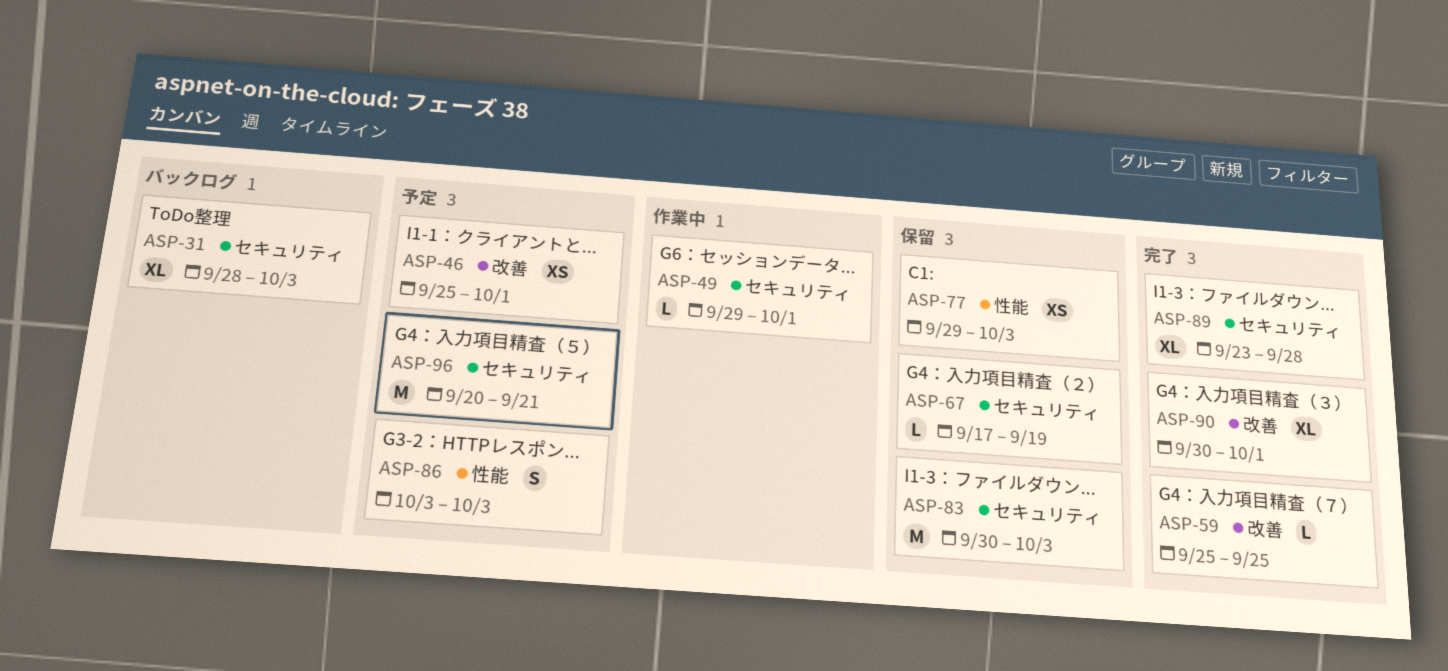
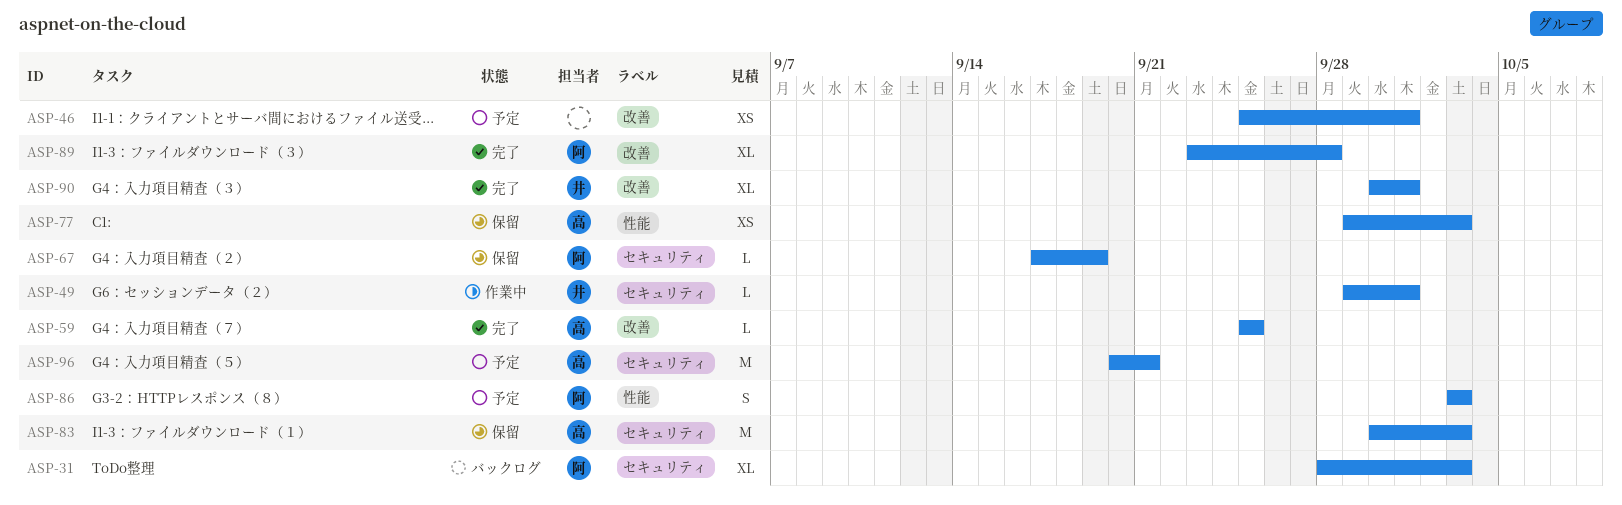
ASP-89, label: セキュリティ -> 改善

